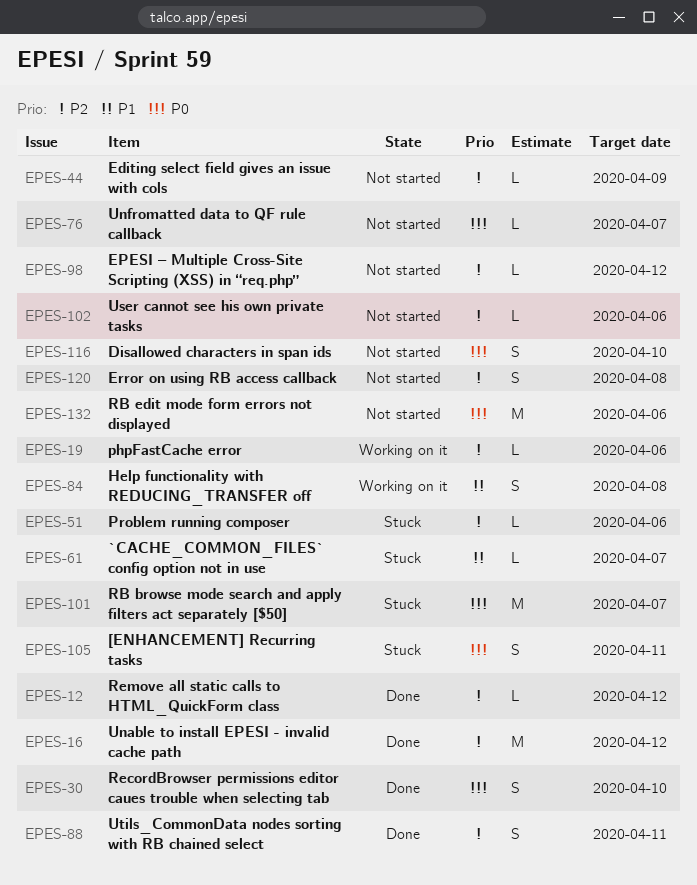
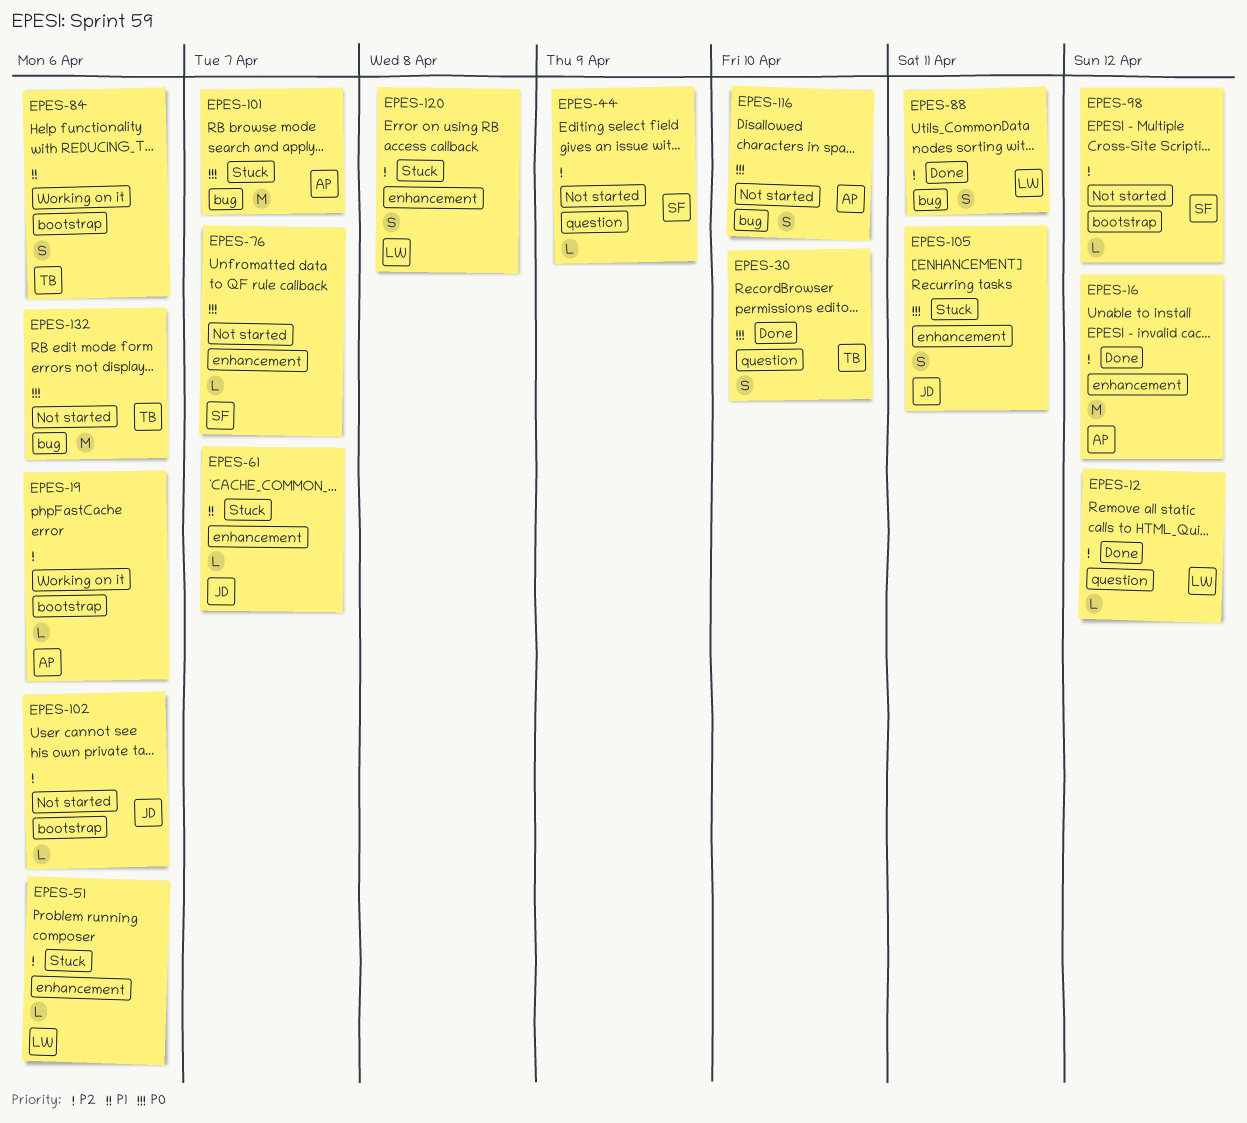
EPES-84, due: Apr 8 -> Apr 6
EPES-120, status: Not started -> Stuck

